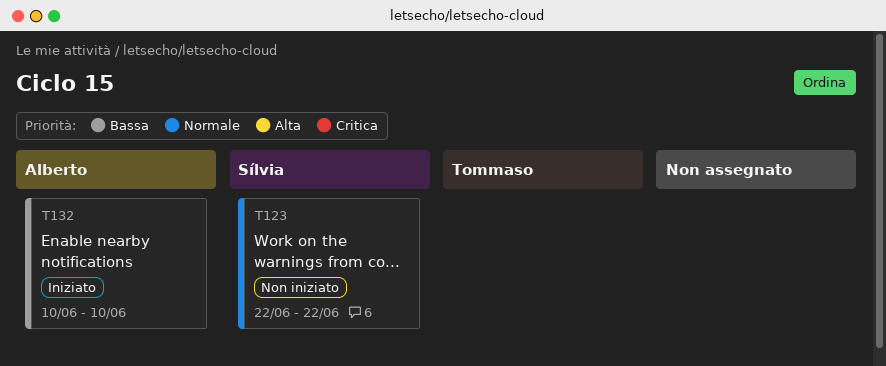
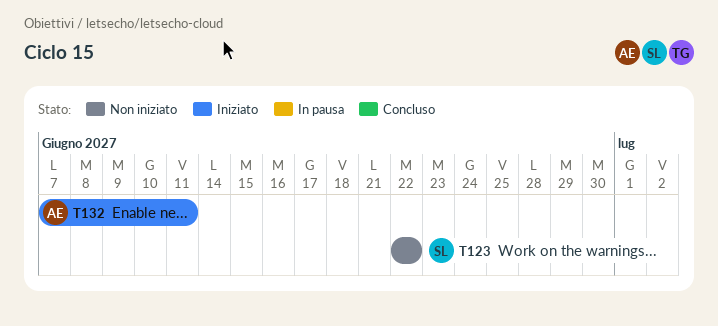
T132, start: Jun 10 -> Jun 7
T132, due: Jun 10 -> Jun 11

